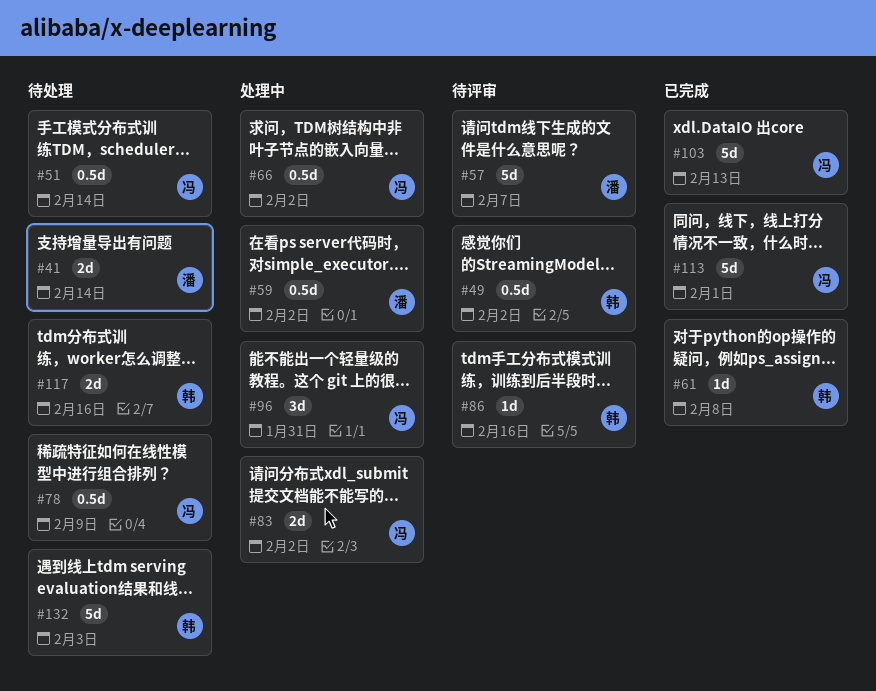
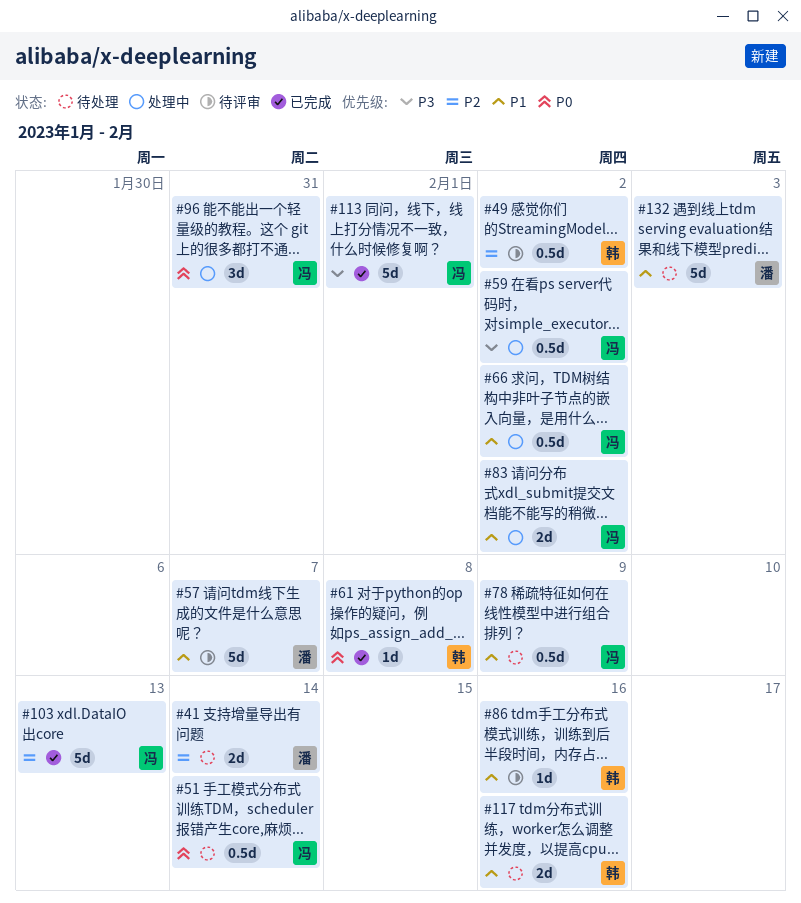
#59, owner: 潘 -> 冯
#132, owner: 韩 -> 潘

